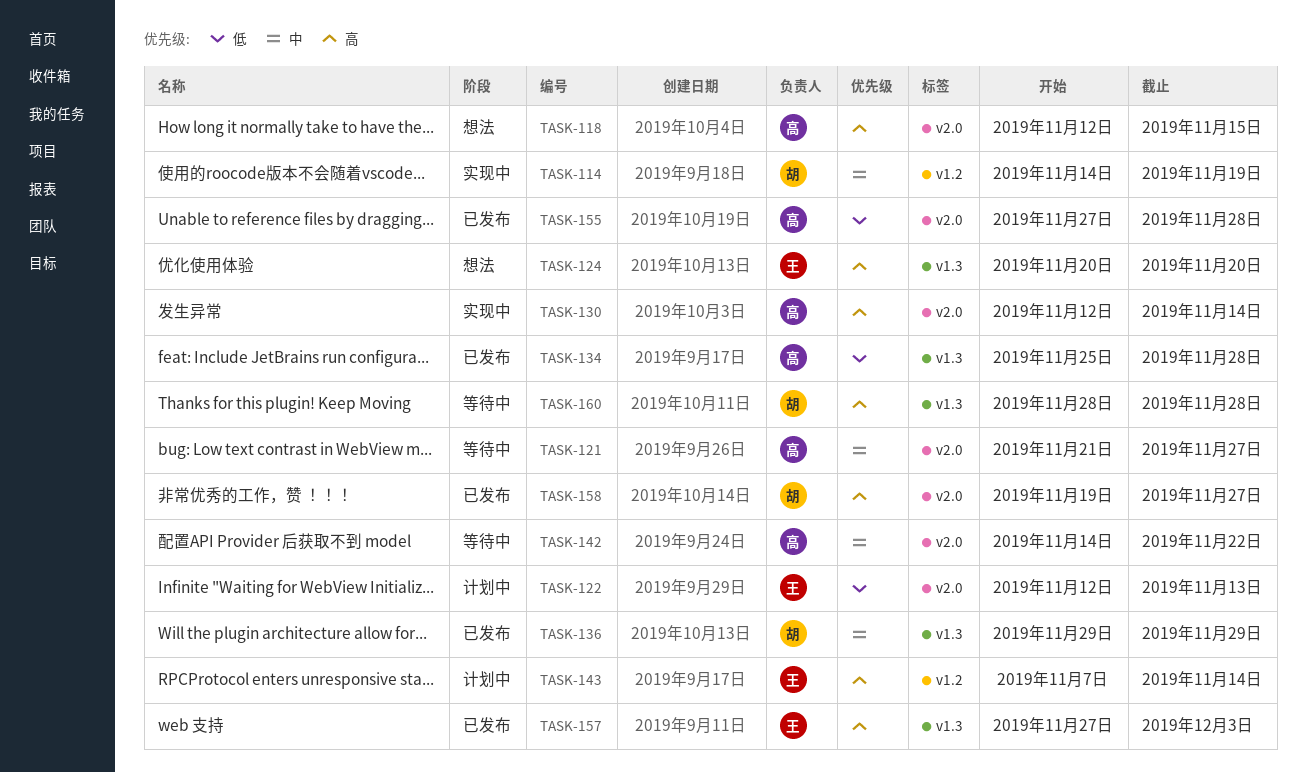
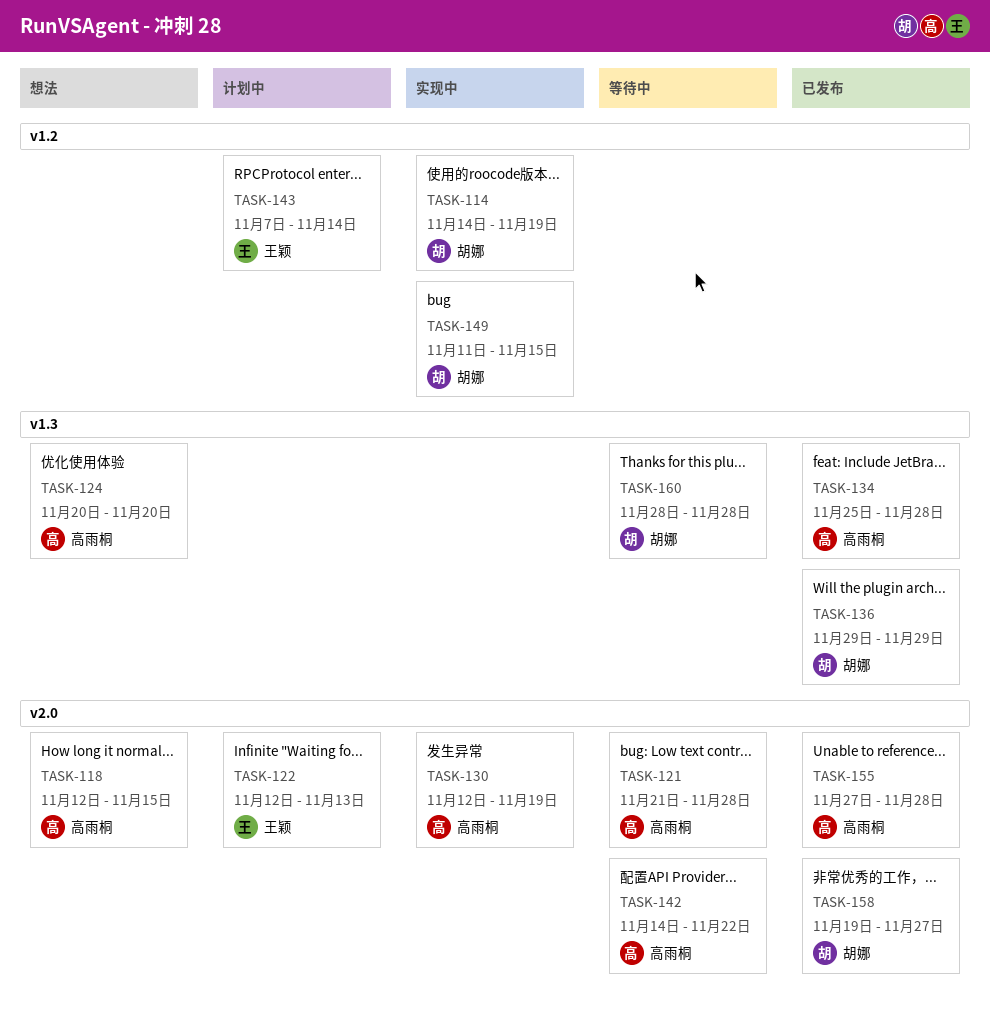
TASK-121, due: Nov 27 -> Nov 28
TASK-124, owner: 王颖 -> 高雨桐
TASK-130, due: Nov 14 -> Nov 19
TASK-149: none -> present
TASK-157: present -> none

